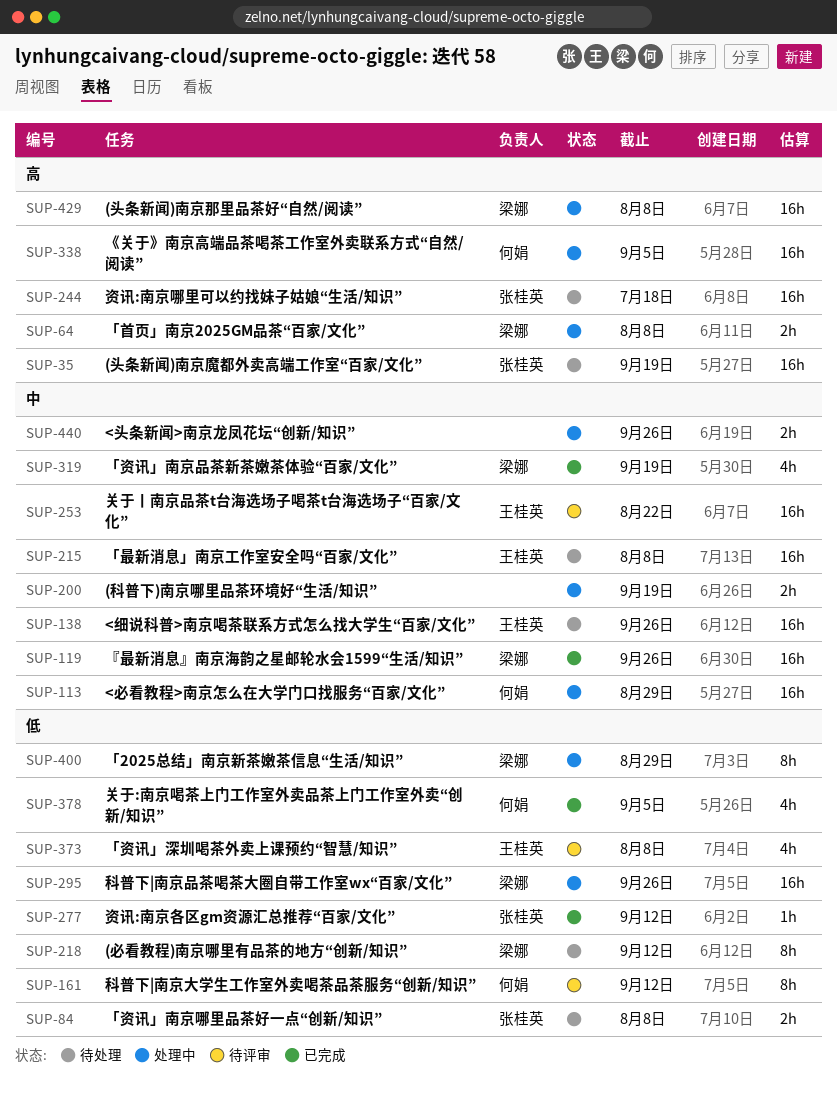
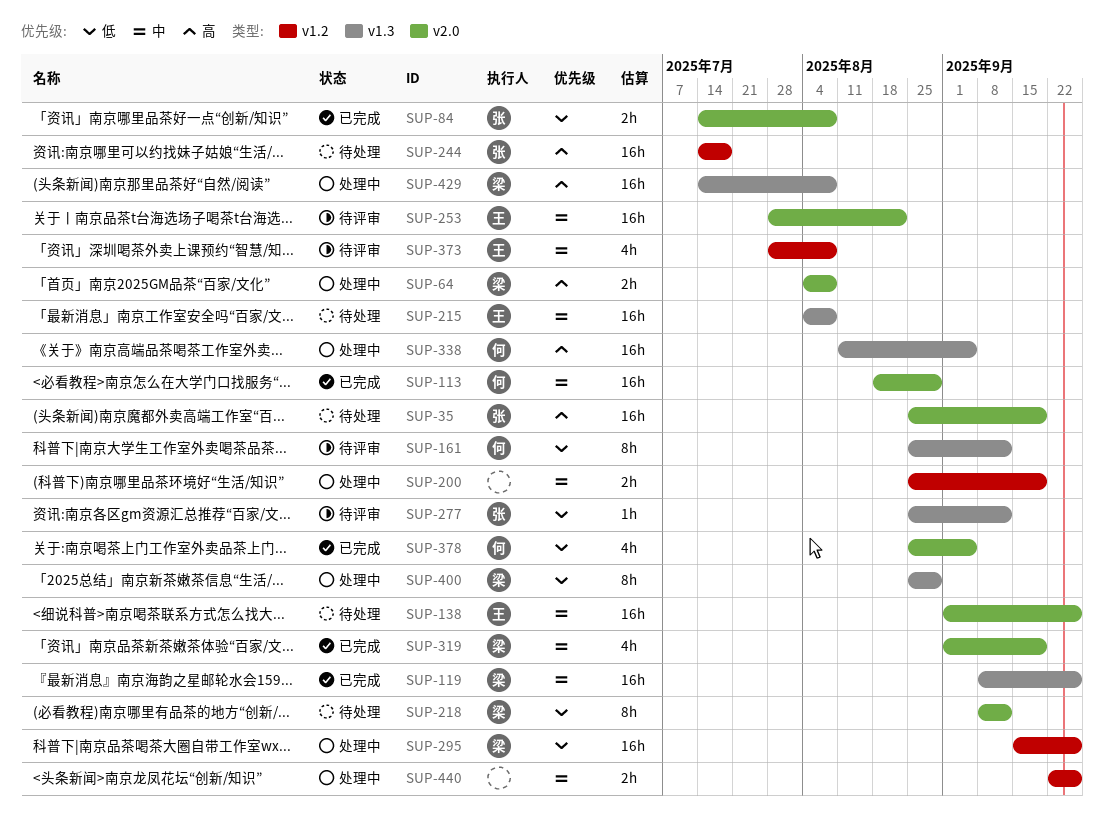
SUP-84, status: 待处理 -> 已完成
SUP-113, status: 处理中 -> 已完成
SUP-277, status: 已完成 -> 待评审
SUP-373, priority: 低 -> 中

